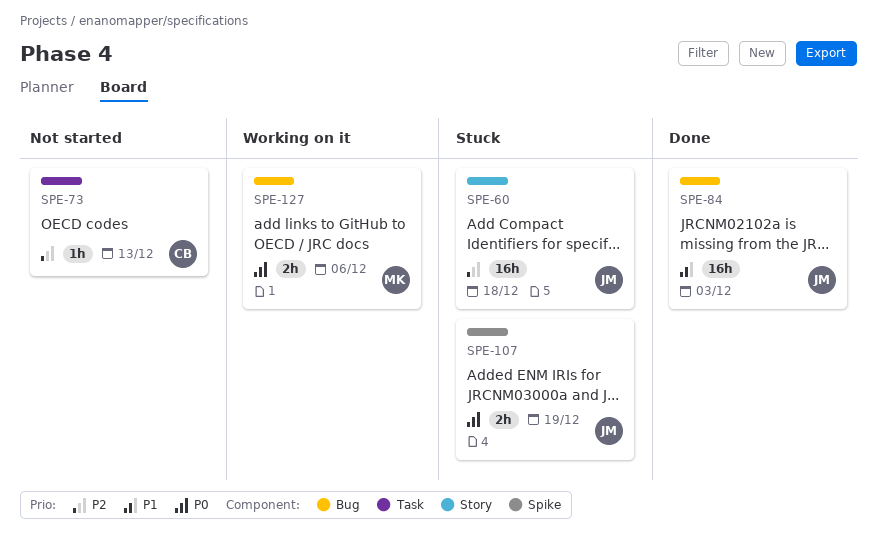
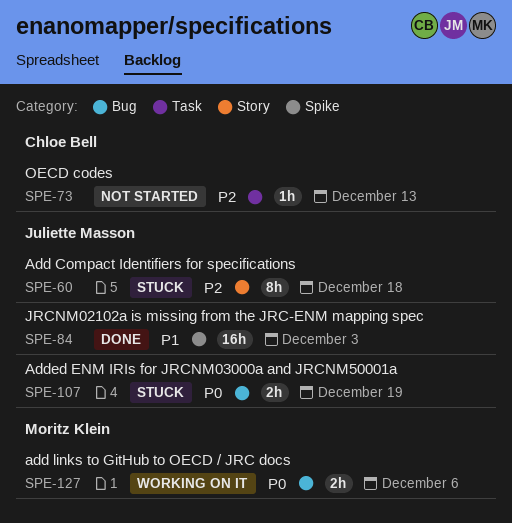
SPE-60, estimate: 16h -> 8h
SPE-84, label: Bug -> Spike
SPE-107, label: Spike -> Bug

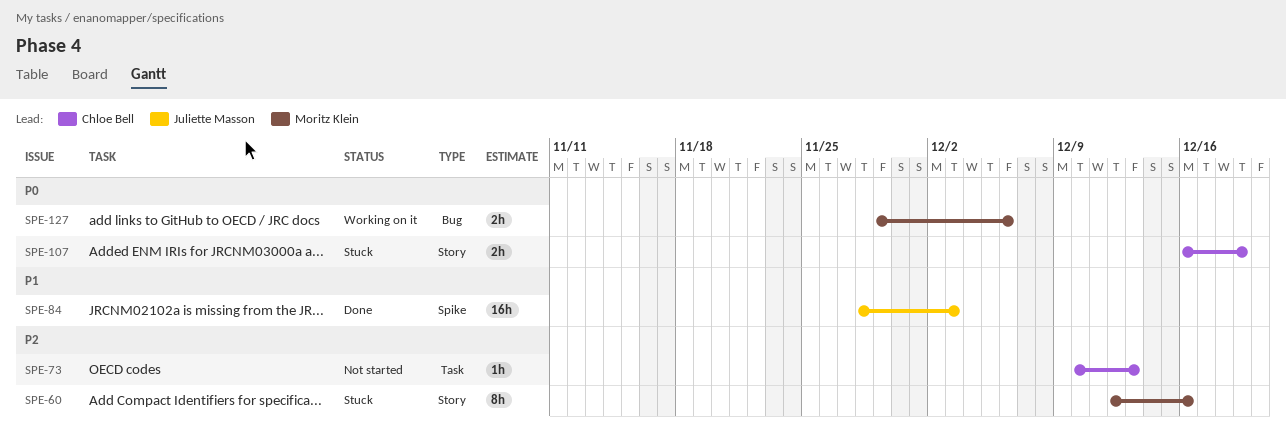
SPE-60, owner: Juliette Masson -> Moritz Klein
SPE-60, due: Dec 18 -> Dec 16
SPE-107, owner: Juliette Masson -> Chloe Bell
SPE-107, label: Bug -> Story

